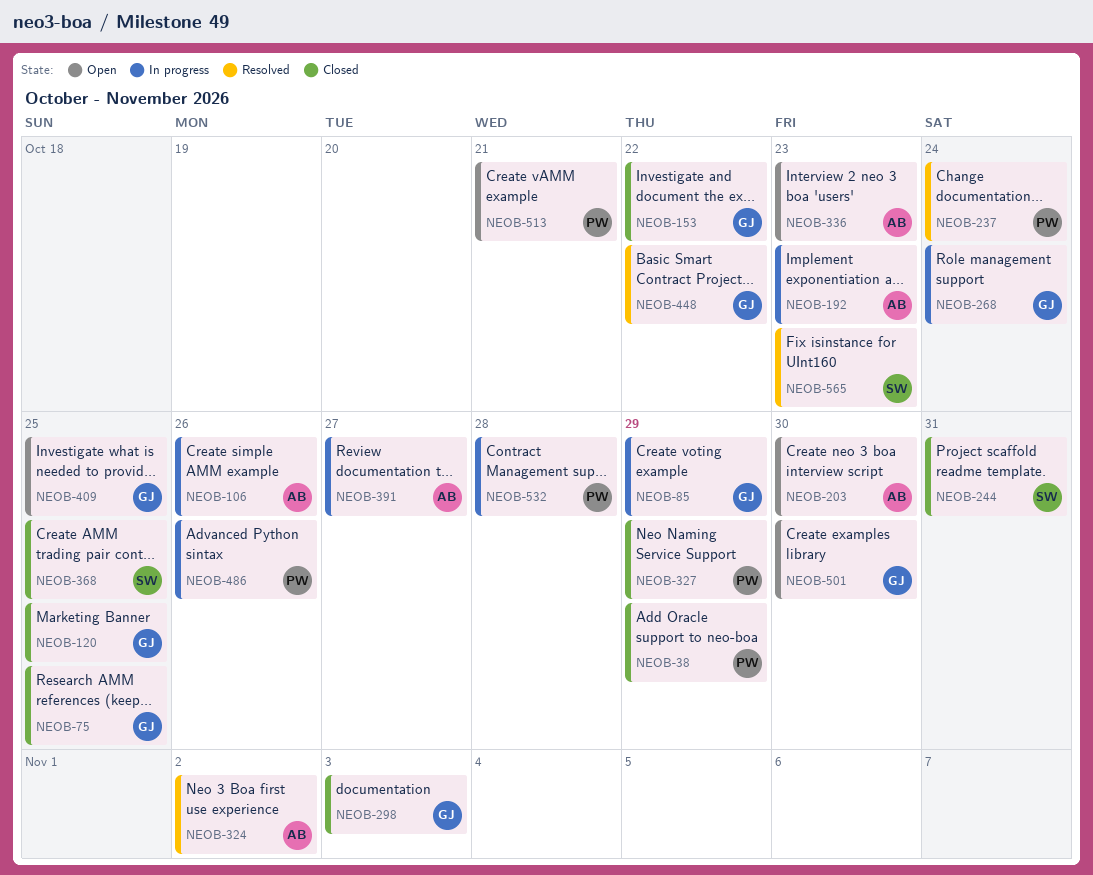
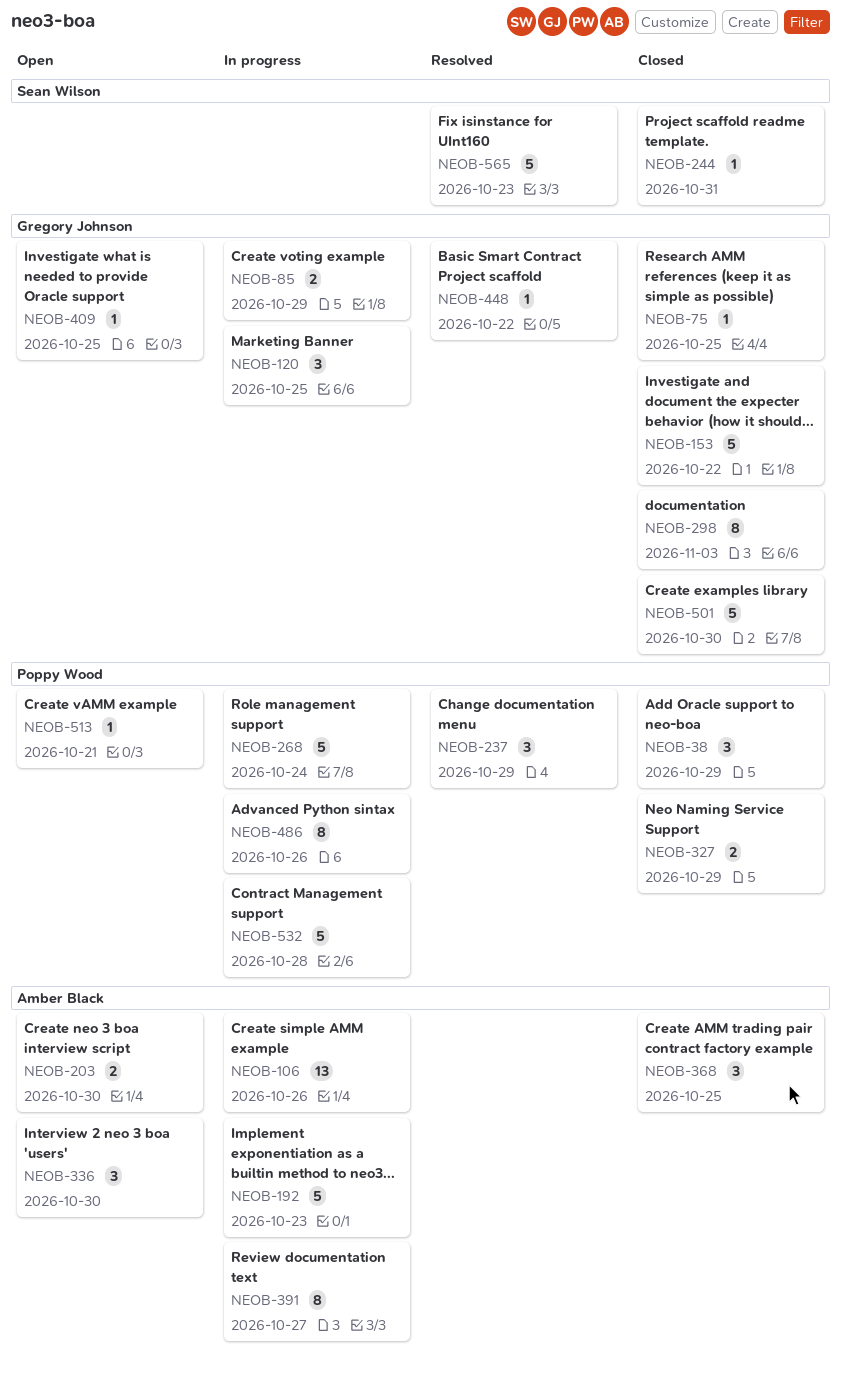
NEOB-120, status: Closed -> In progress
NEOB-237, due: Oct 24 -> Oct 29
NEOB-268, owner: Gregory Johnson -> Poppy Wood
NEOB-324: present -> none
NEOB-336, due: Oct 23 -> Oct 30
NEOB-368, owner: Sean Wilson -> Amber Black
NEOB-501, status: Open -> Closed

